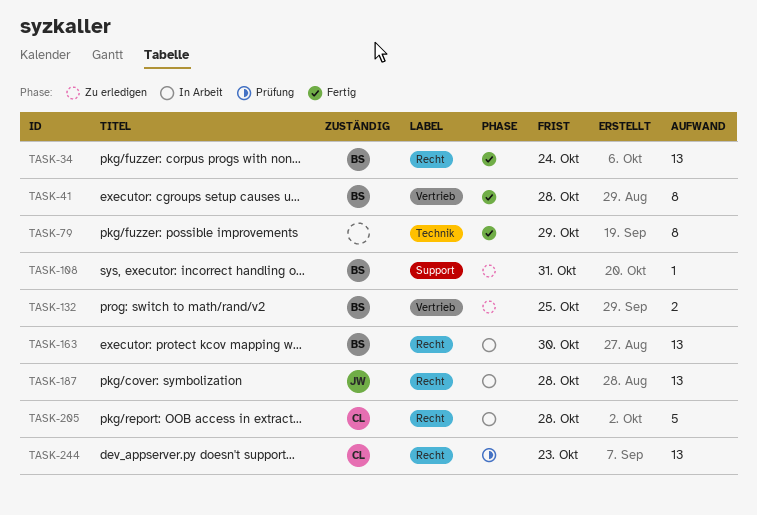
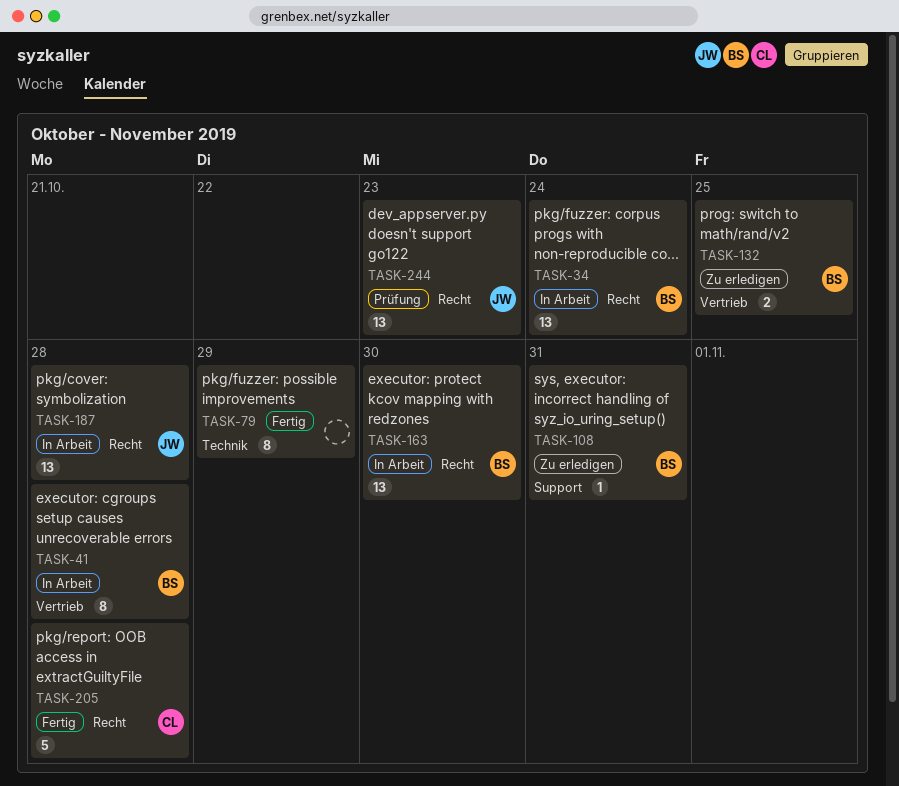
TASK-34, status: Fertig -> In Arbeit
TASK-41, status: Fertig -> In Arbeit
TASK-205, status: In Arbeit -> Fertig
TASK-244, owner: CL -> JW

